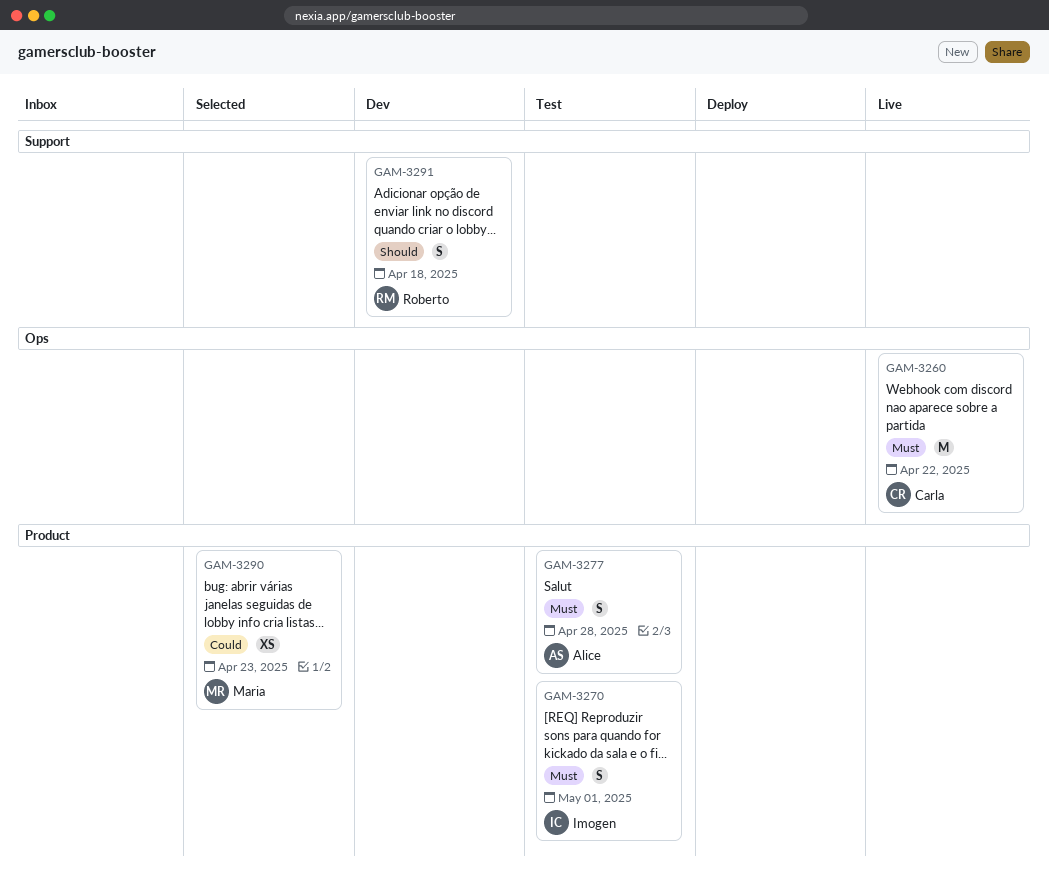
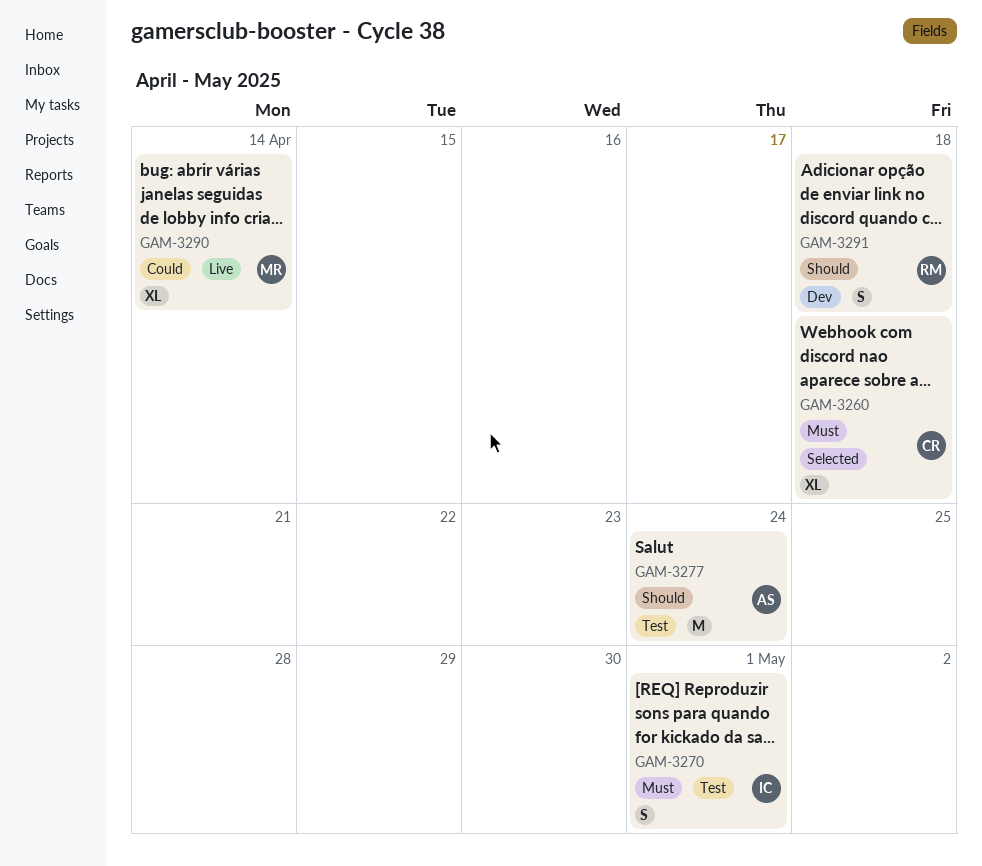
GAM-3260, status: Live -> Selected
GAM-3260, estimate: M -> XL
GAM-3260, due: Apr 22 -> Apr 18
GAM-3277, priority: Must -> Should
GAM-3277, estimate: S -> M
GAM-3277, due: Apr 28 -> Apr 24
GAM-3290, status: Selected -> Live
GAM-3290, estimate: XS -> XL
GAM-3290, due: Apr 23 -> Apr 14

